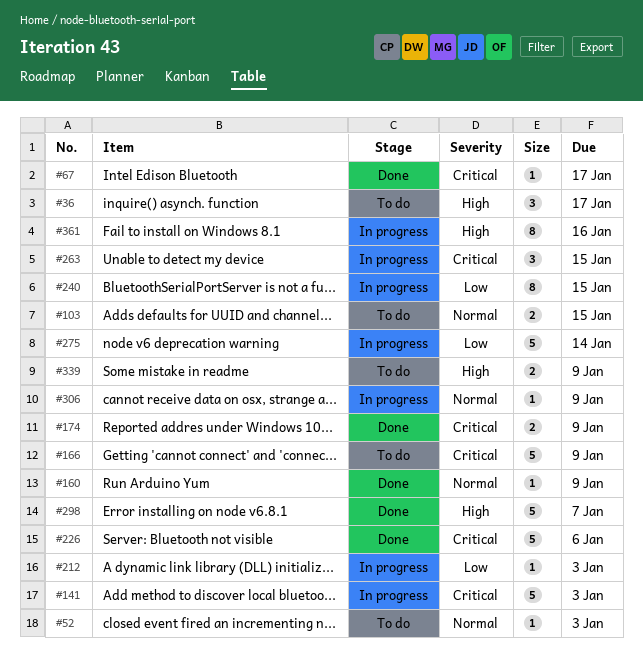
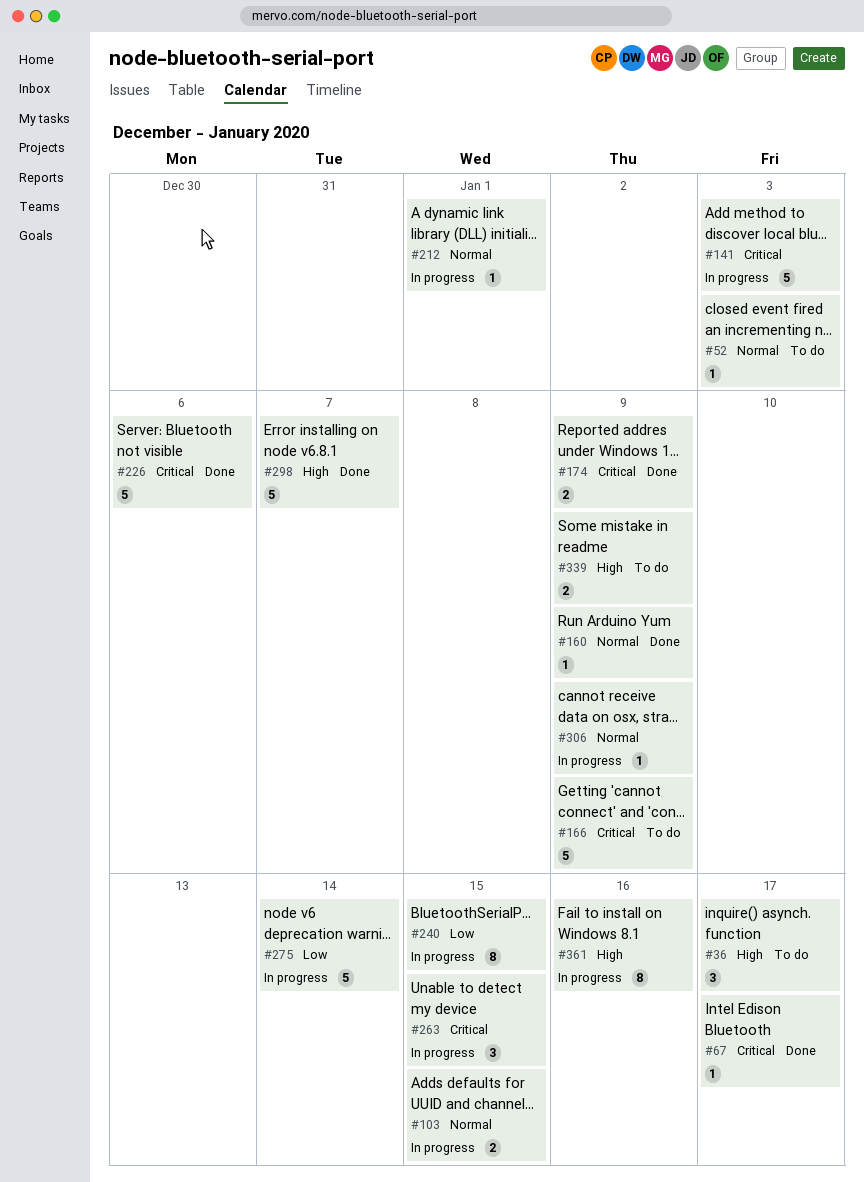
#103, status: To do -> In progress
#212, priority: Low -> Normal
#212, due: Jan 3 -> Jan 1

